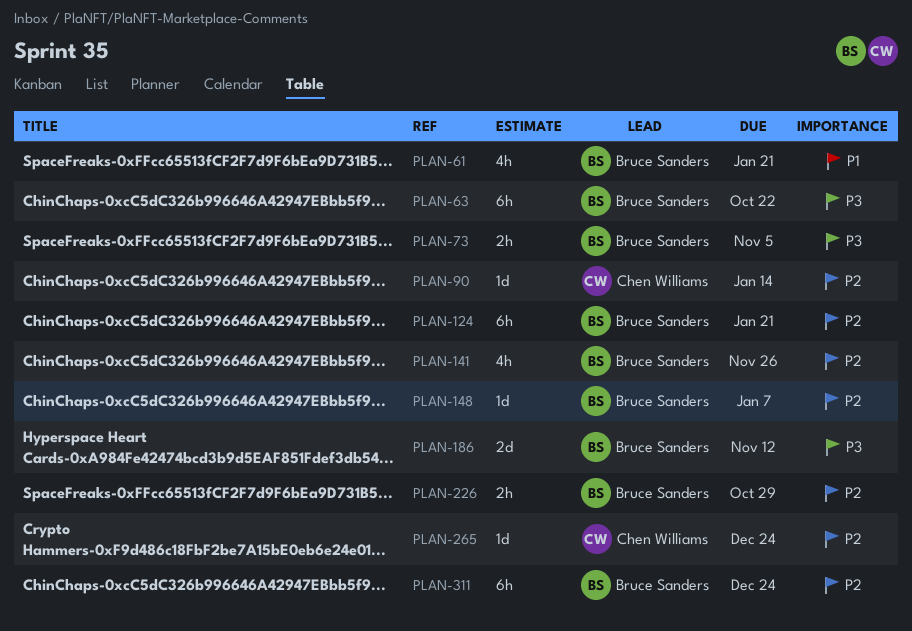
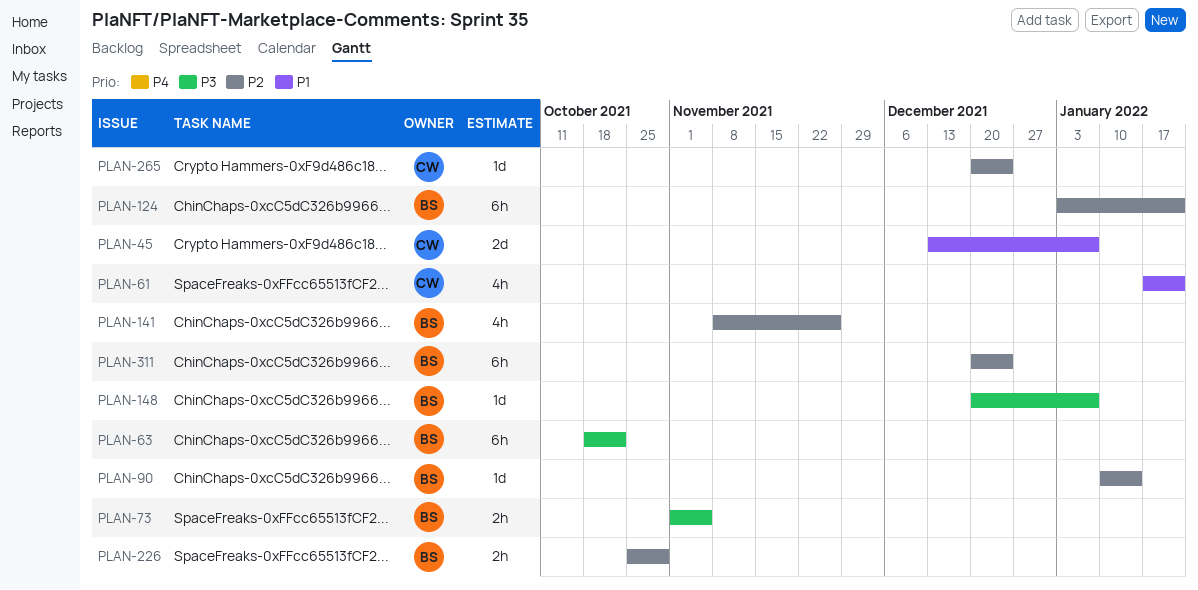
PLAN-45: none -> present
PLAN-61, owner: Bruce Sanders -> Chen Williams
PLAN-90, owner: Chen Williams -> Bruce Sanders
PLAN-148, priority: P2 -> P3
PLAN-186: present -> none

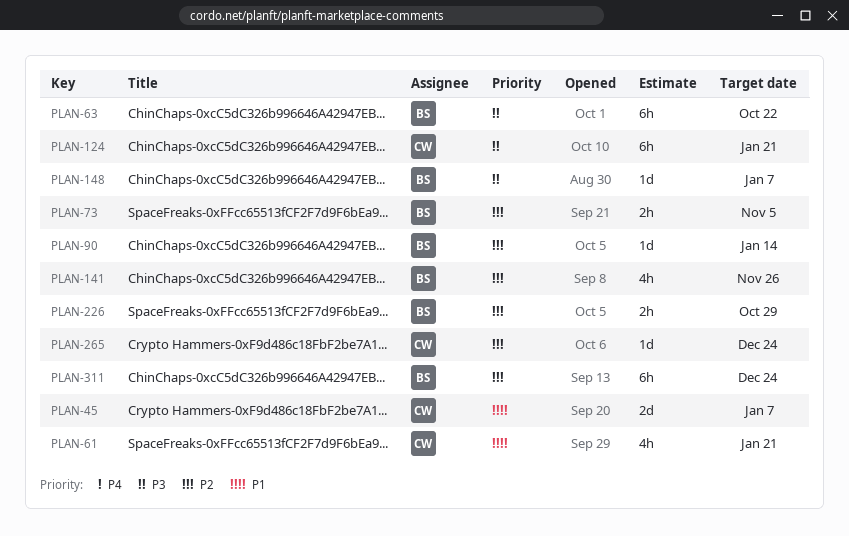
PLAN-73, priority: P3 -> P2
PLAN-124, owner: BS -> CW
PLAN-124, priority: P2 -> P3

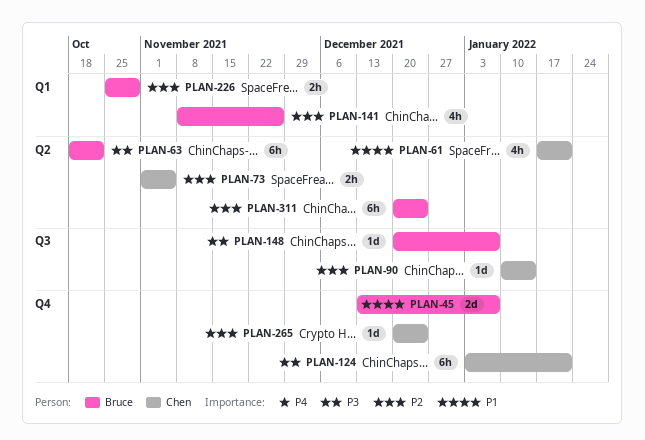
PLAN-45, owner: Chen -> Bruce
PLAN-73, owner: Bruce -> Chen
PLAN-90, owner: Bruce -> Chen

